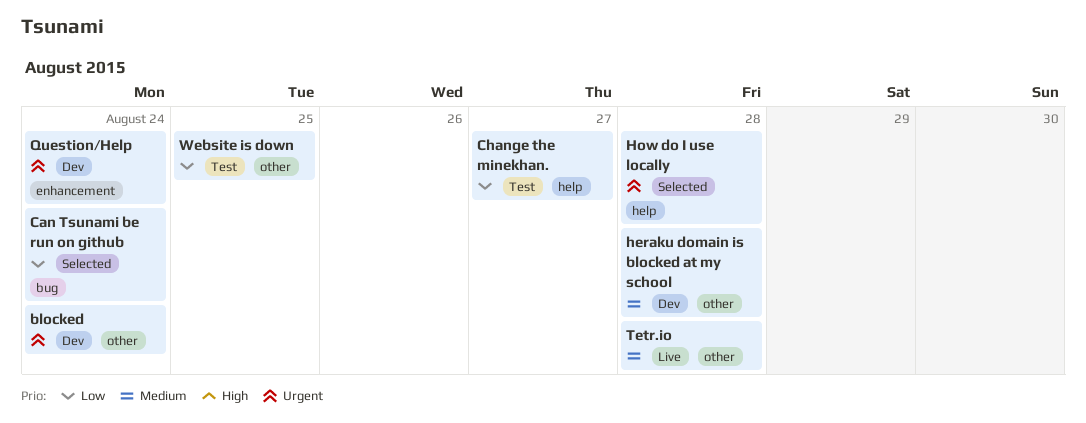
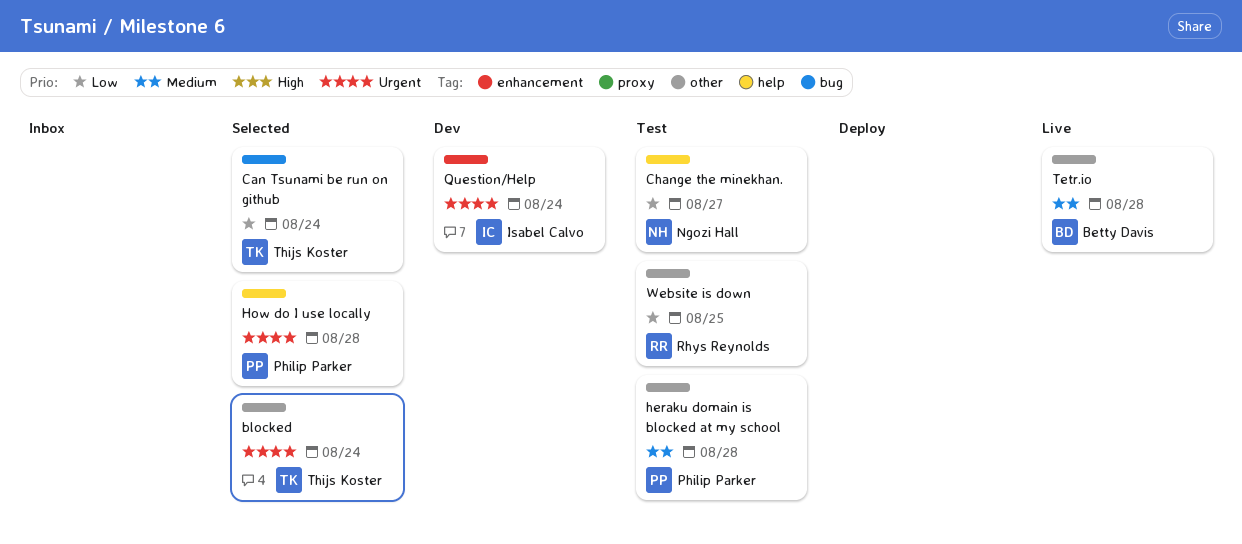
blocked, status: Dev -> Selected
heraku domain is blocked at my school, status: Dev -> Test

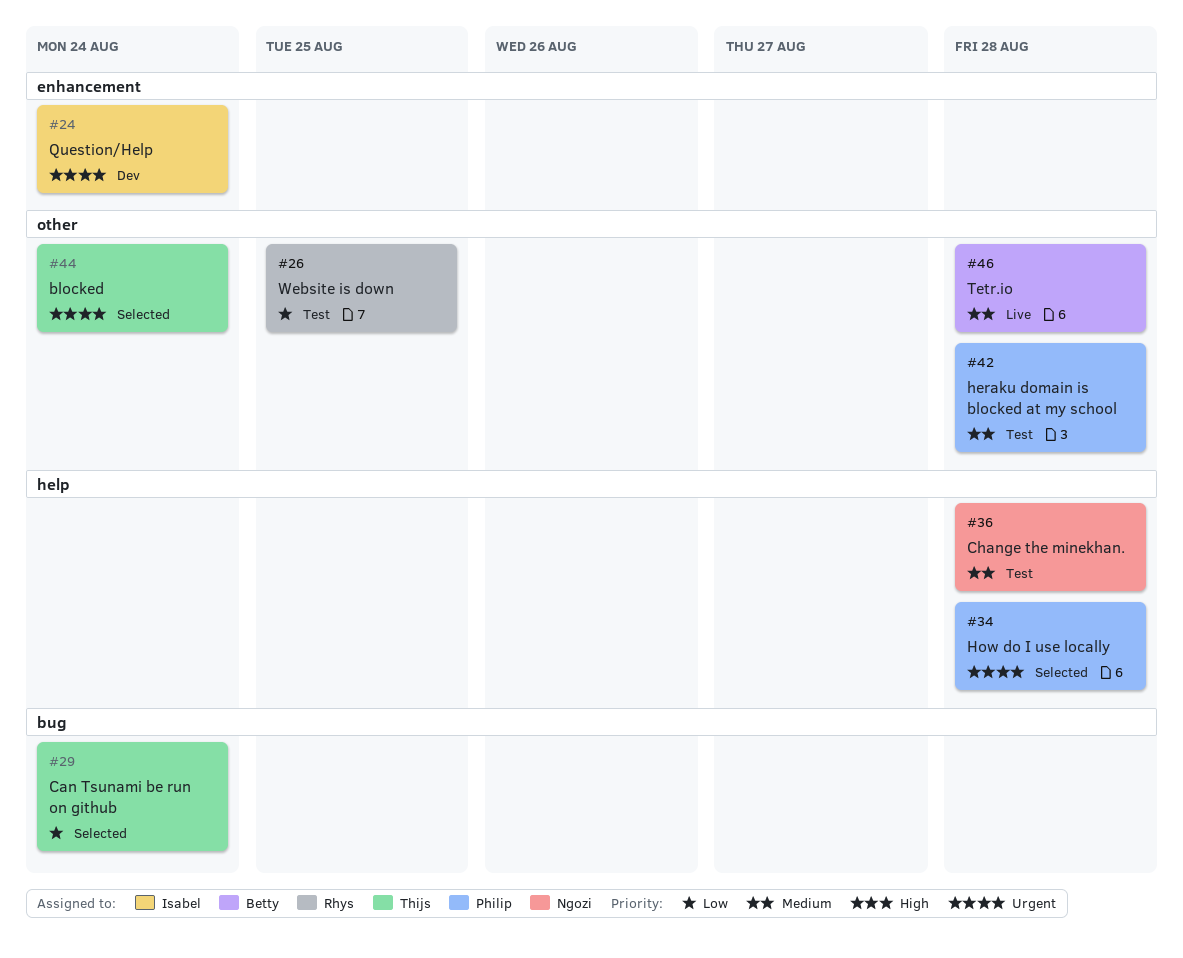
Change the minekhan., priority: Low -> Medium
Change the minekhan., due: Aug 27 -> Aug 28

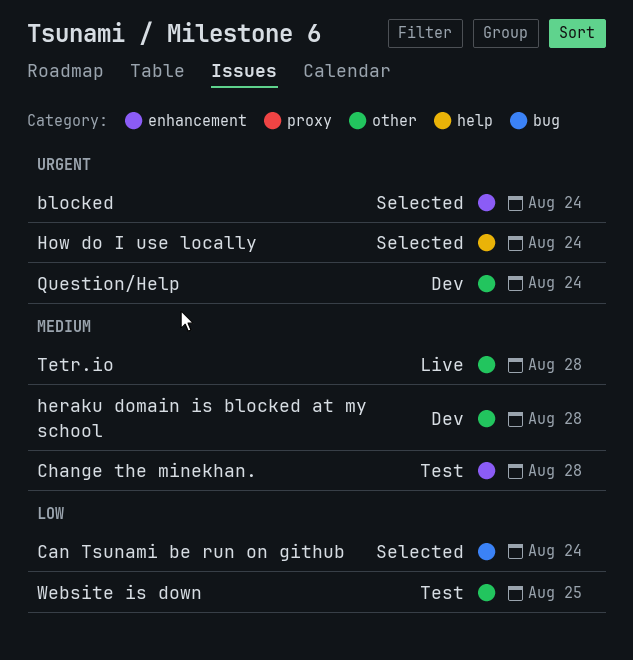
blocked, label: other -> enhancement
Change the minekhan., label: help -> enhancement
heraku domain is blocked at my school, status: Test -> Dev
How do I use locally, due: Aug 28 -> Aug 24
Question/Help, label: enhancement -> other

